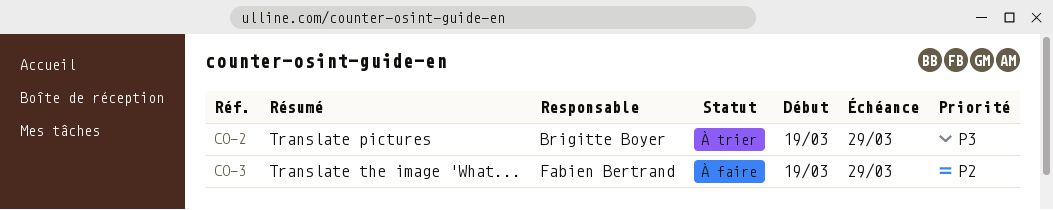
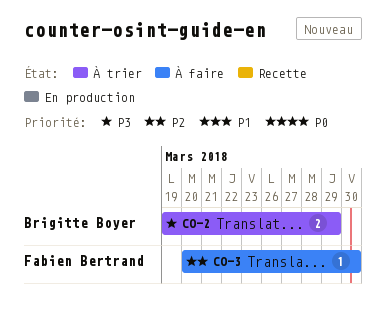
CO-3, start: Mar 19 -> Mar 20
CO-3, due: Mar 29 -> Mar 30

